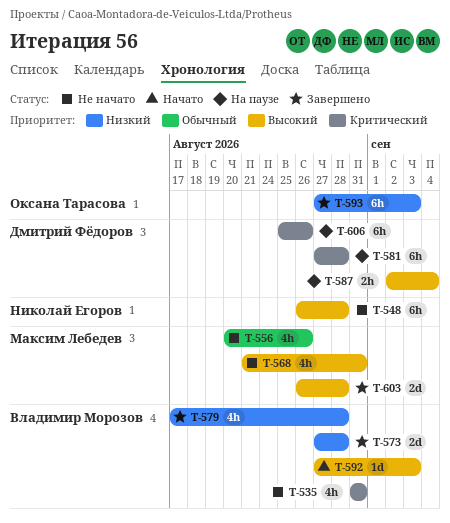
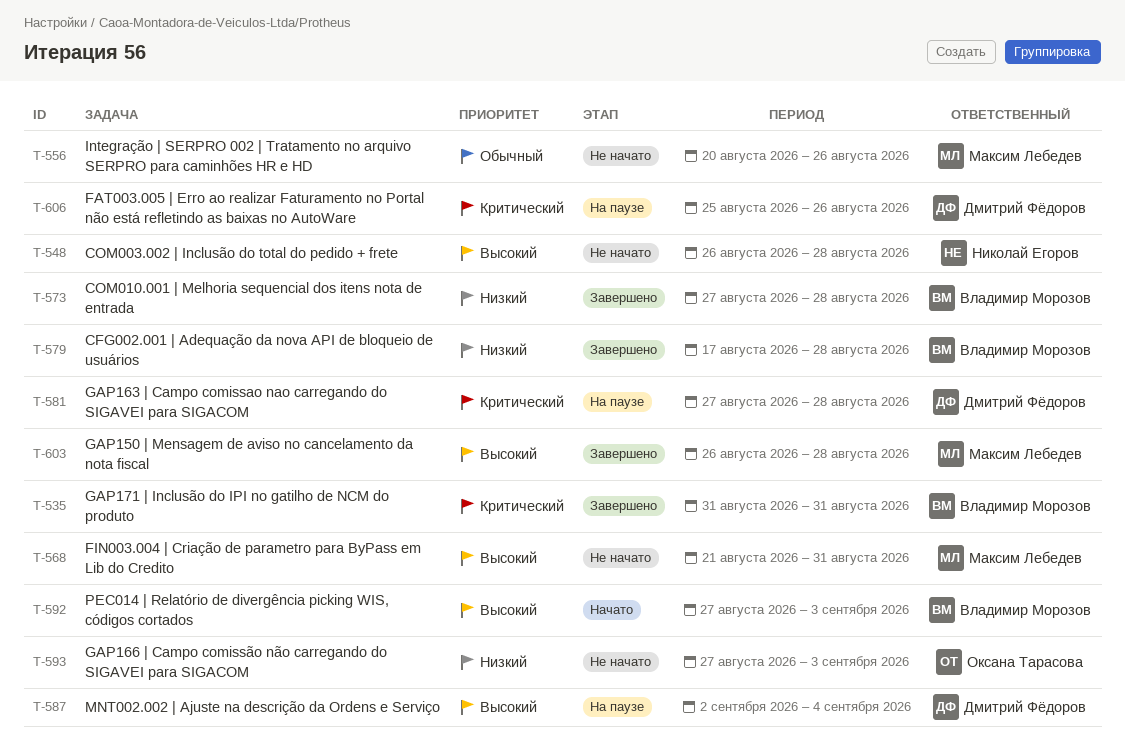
T-535, status: Не начато -> Завершено
T-593, status: Завершено -> Не начато

